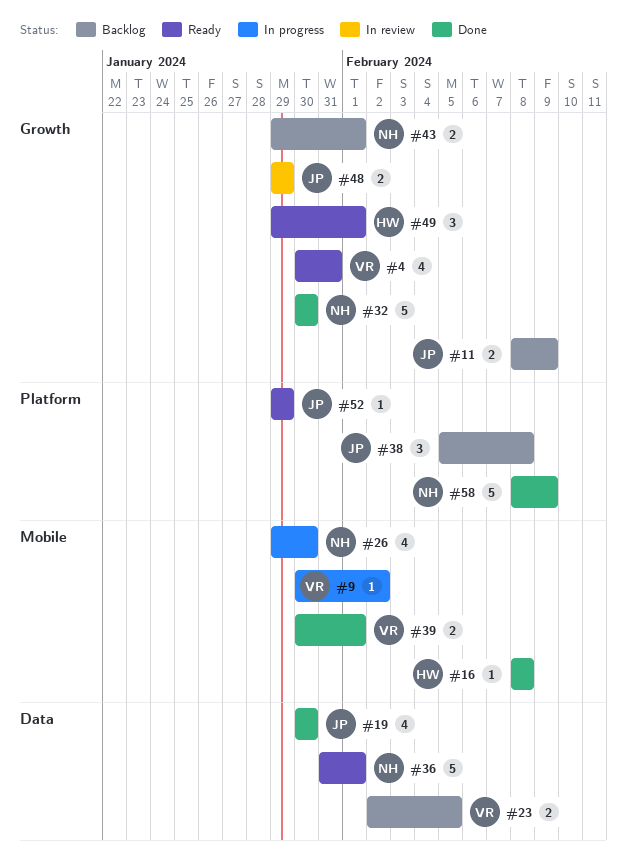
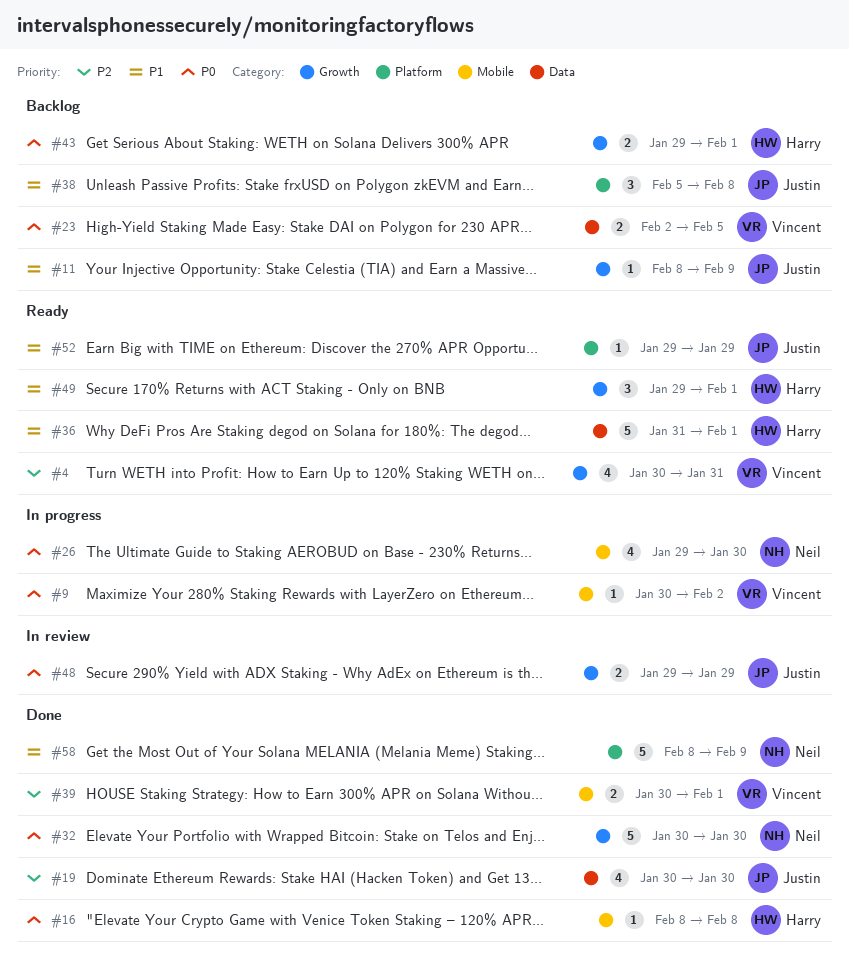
#11, estimate: 2 -> 1
#36, owner: Neil -> Harry
#43, owner: Neil -> Harry

